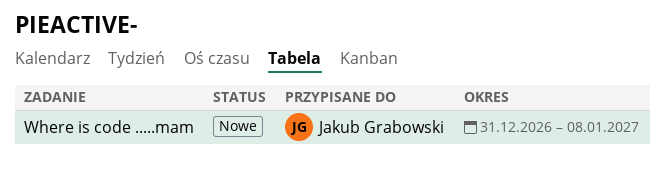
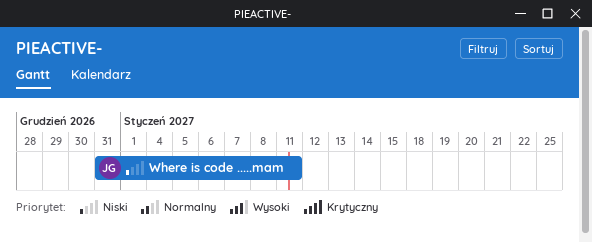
Where is code .....mam, due: Jan 8 -> Jan 11

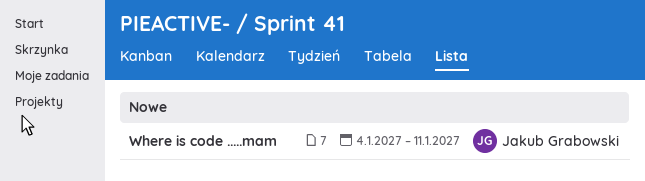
Where is code .....mam, start: Dec 31 -> Jan 4

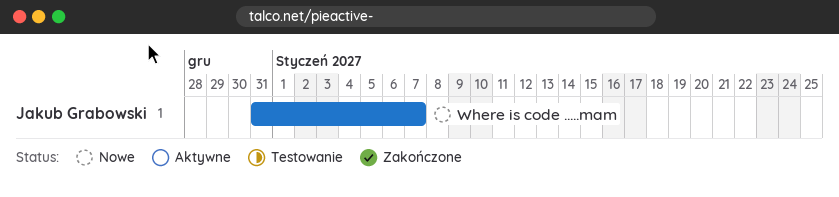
Where is code .....mam, start: Jan 4 -> Dec 31
Where is code .....mam, due: Jan 11 -> Jan 7

